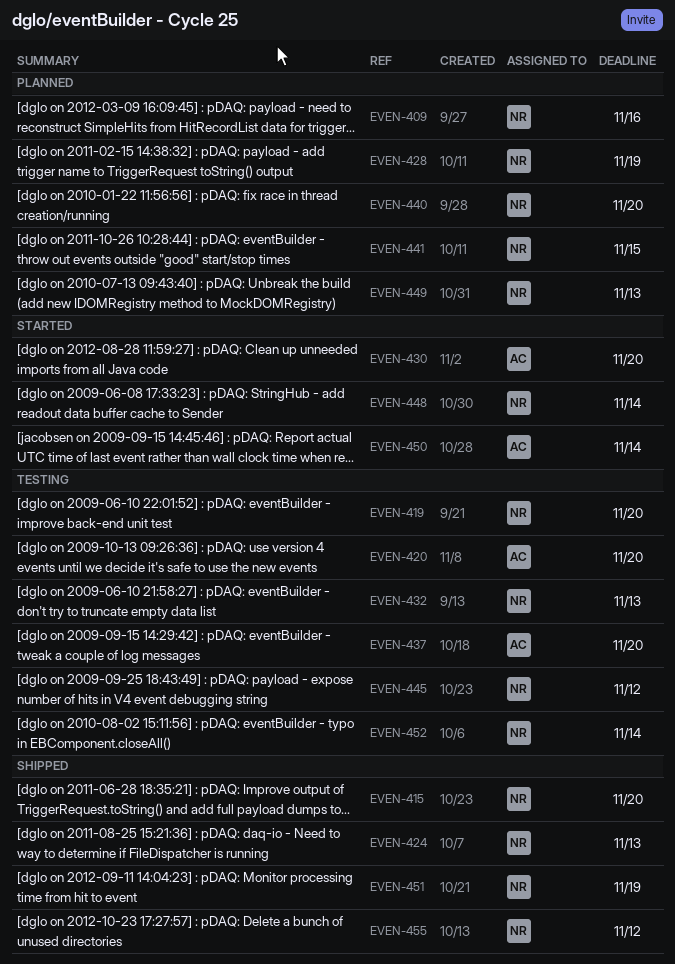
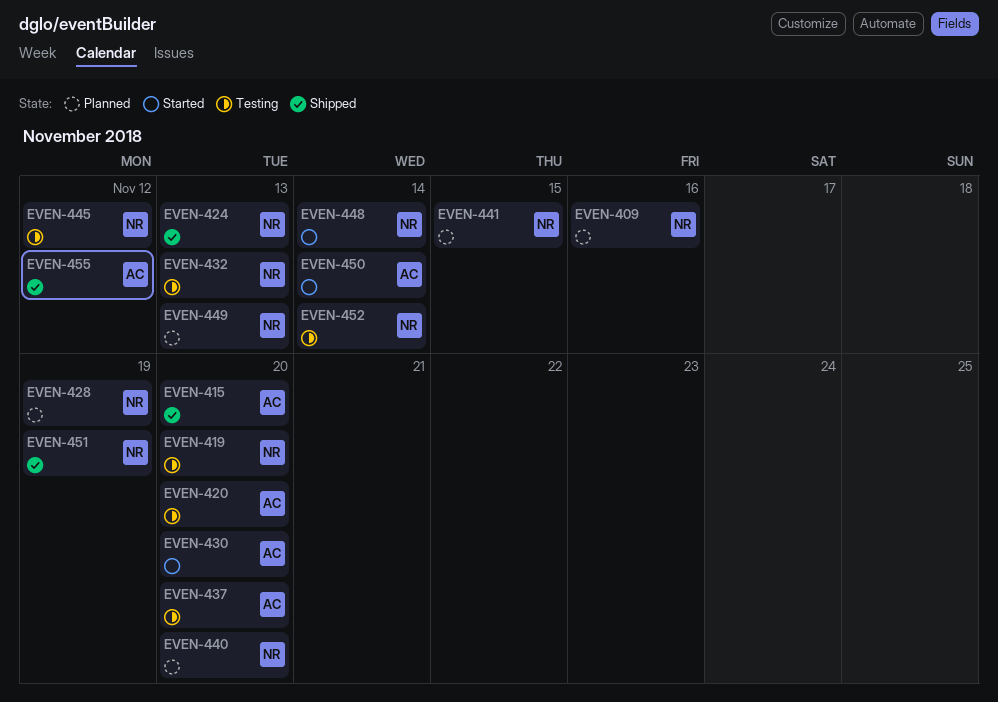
EVEN-415, owner: NR -> AC
EVEN-455, owner: NR -> AC

